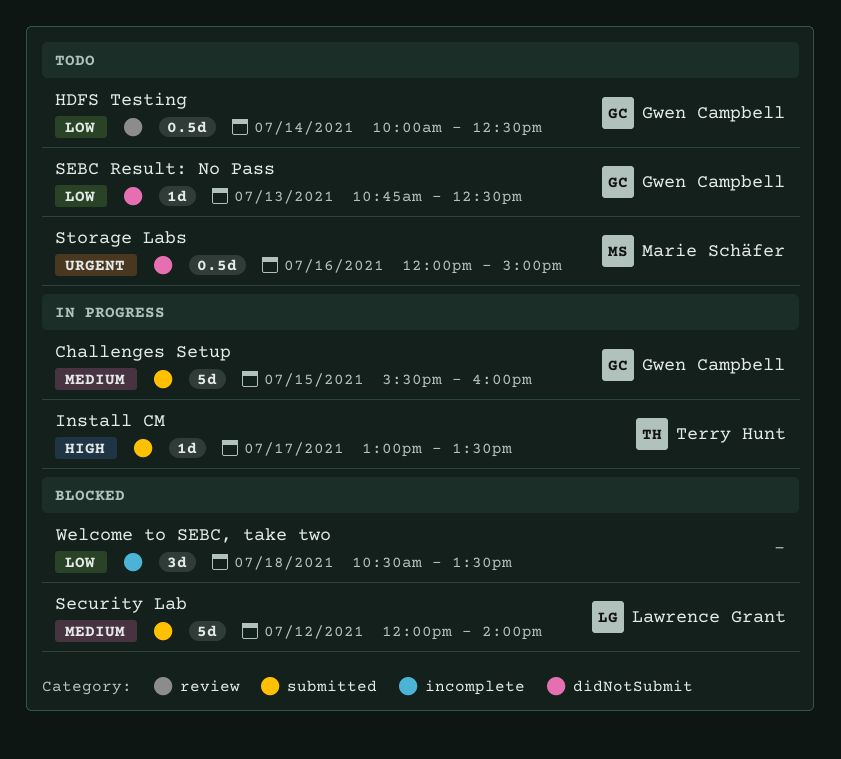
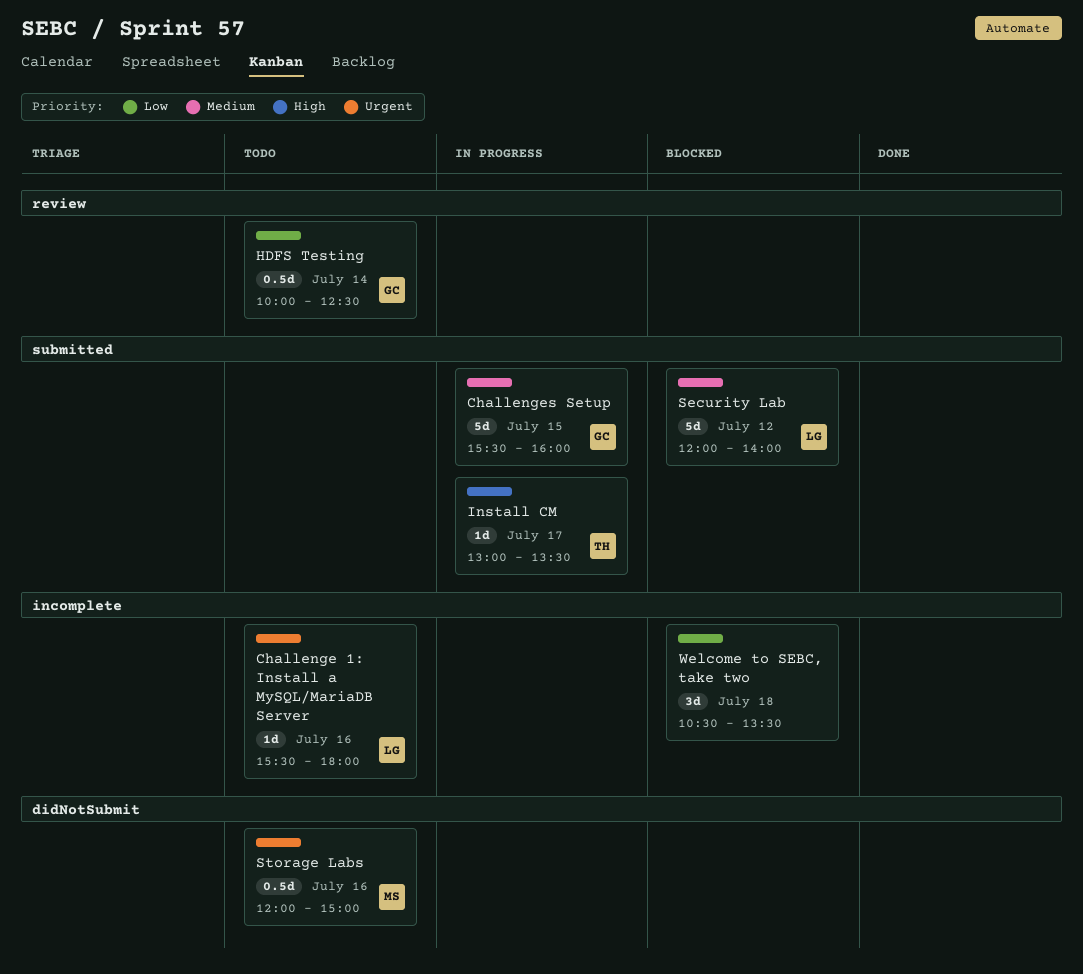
Challenge 1: Install a MySQL/MariaDB Server: none -> present
SEBC Result: No Pass: present -> none

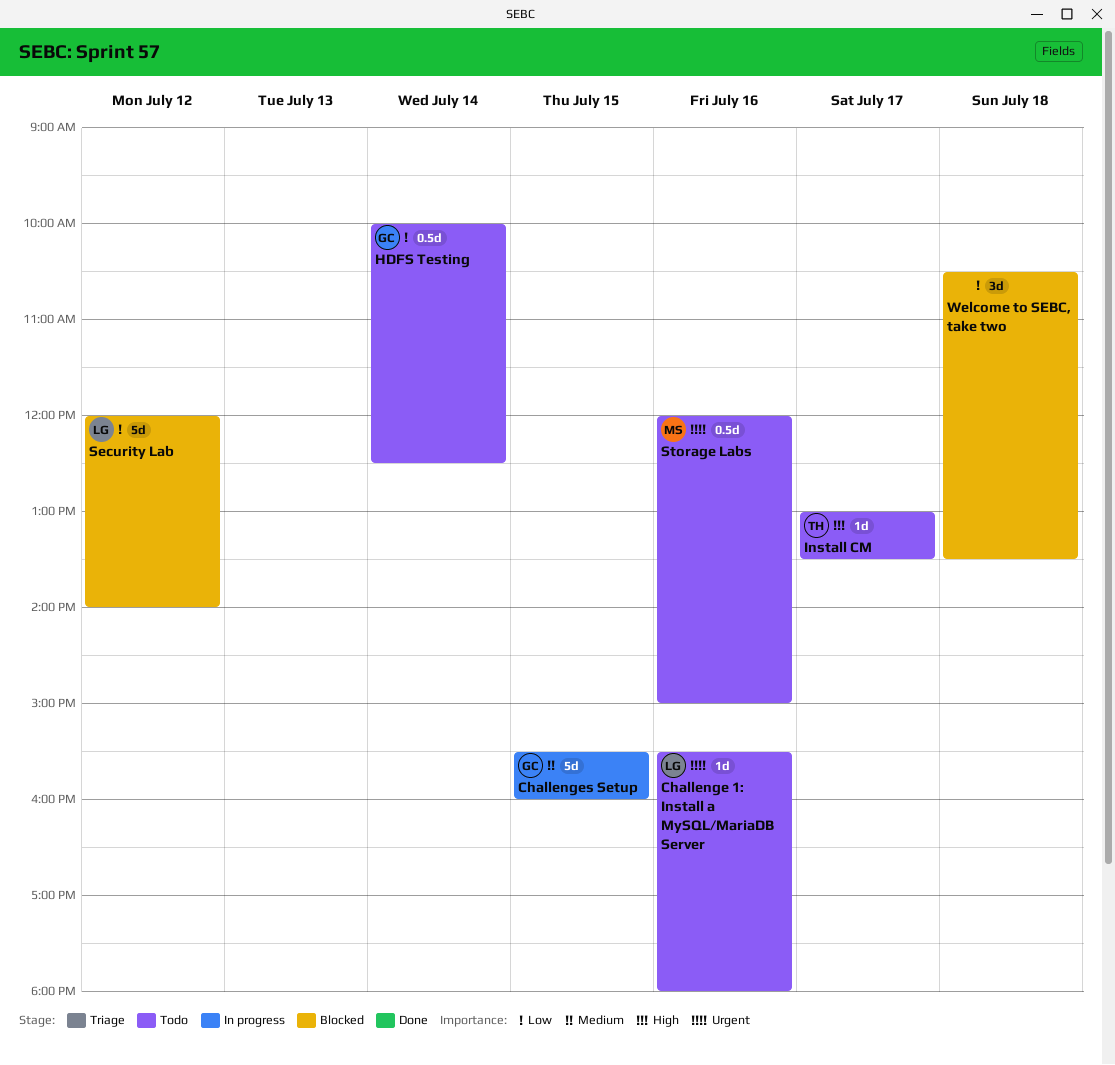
Install CM, status: In progress -> Todo
Security Lab, priority: Medium -> Low

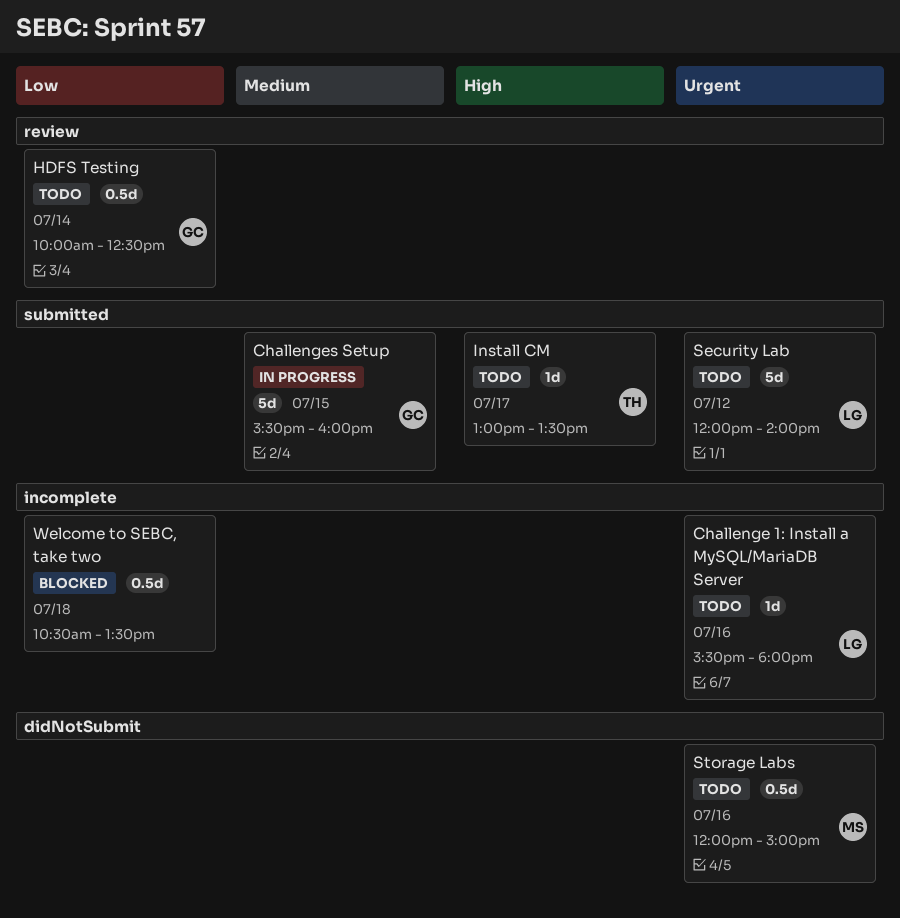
Security Lab, status: Blocked -> Todo
Security Lab, priority: Low -> Urgent
Welcome to SEBC, take two, estimate: 3d -> 0.5d

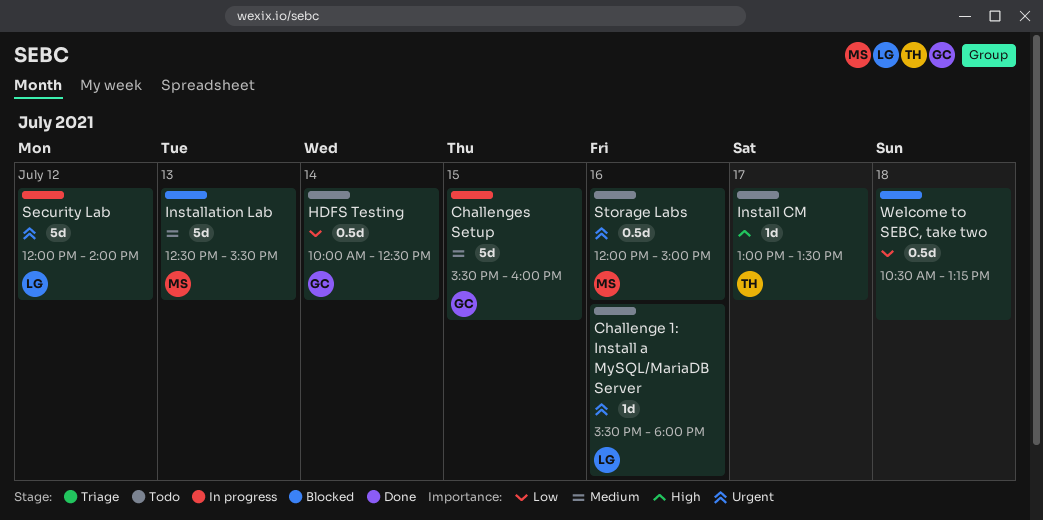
Installation Lab: none -> present
Security Lab, status: Todo -> In progress
Welcome to SEBC, take two, ends: 13:30 -> 13:15

